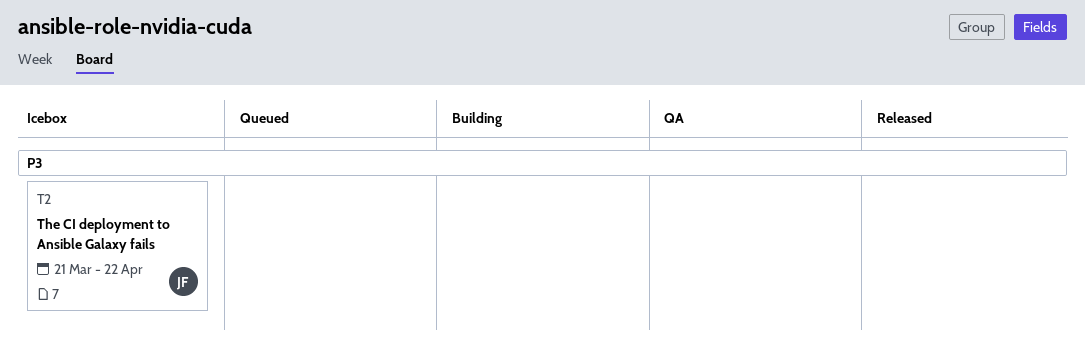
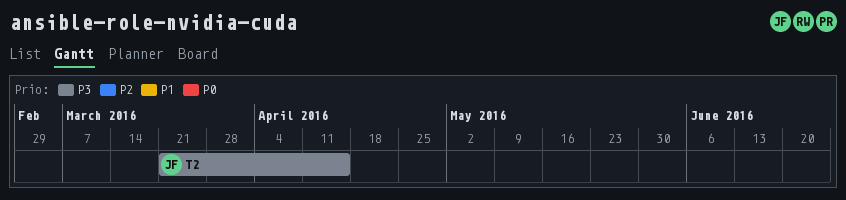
T2, due: Apr 22 -> Apr 15

